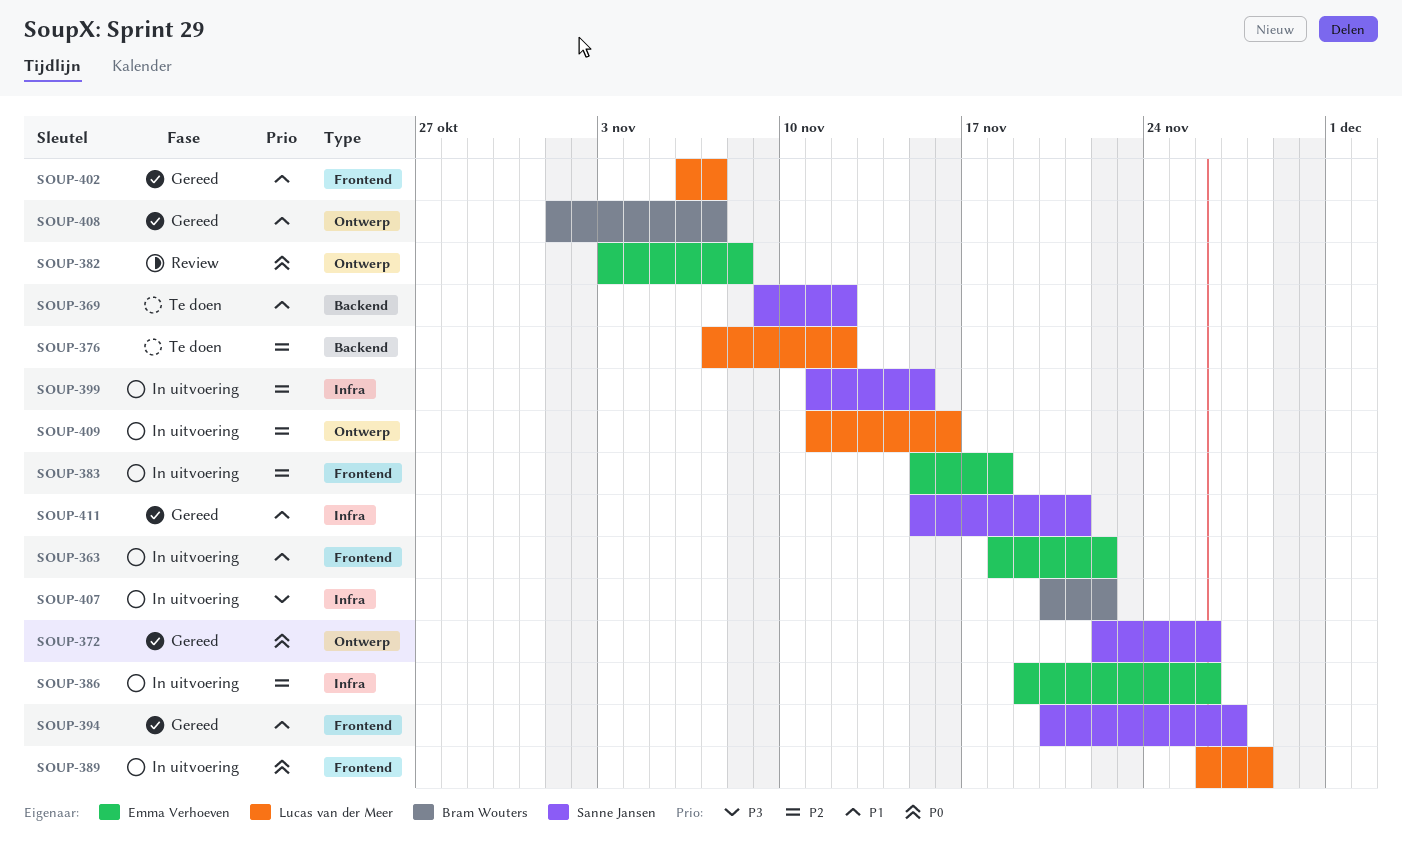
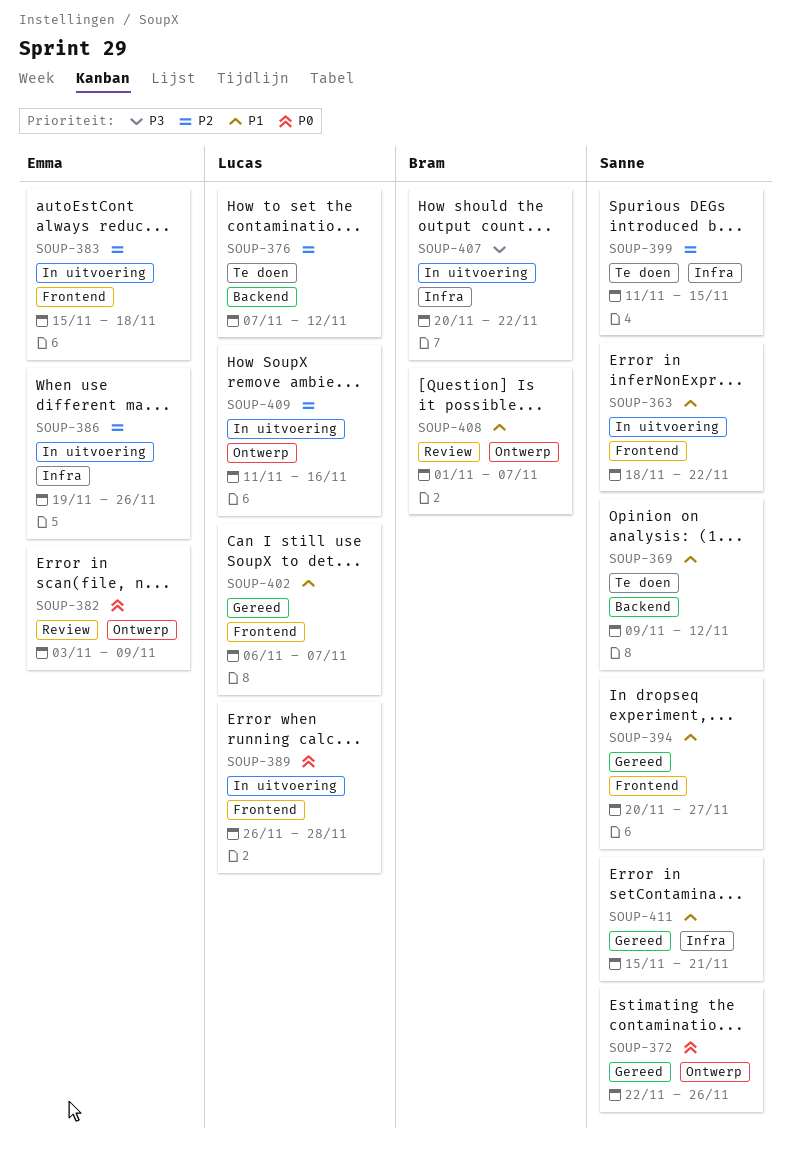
SOUP-363, owner: Emma Verhoeven -> Sanne Jansen
SOUP-382, due: Nov 8 -> Nov 9
SOUP-399, status: In uitvoering -> Te doen
SOUP-408, status: Gereed -> Review

